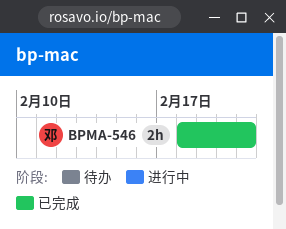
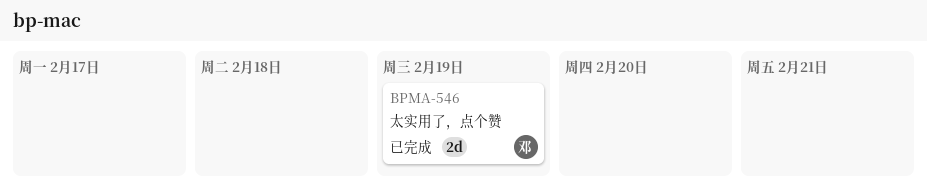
BPMA-546, estimate: 2h -> 2d
BPMA-546, due: Feb 21 -> Feb 19

